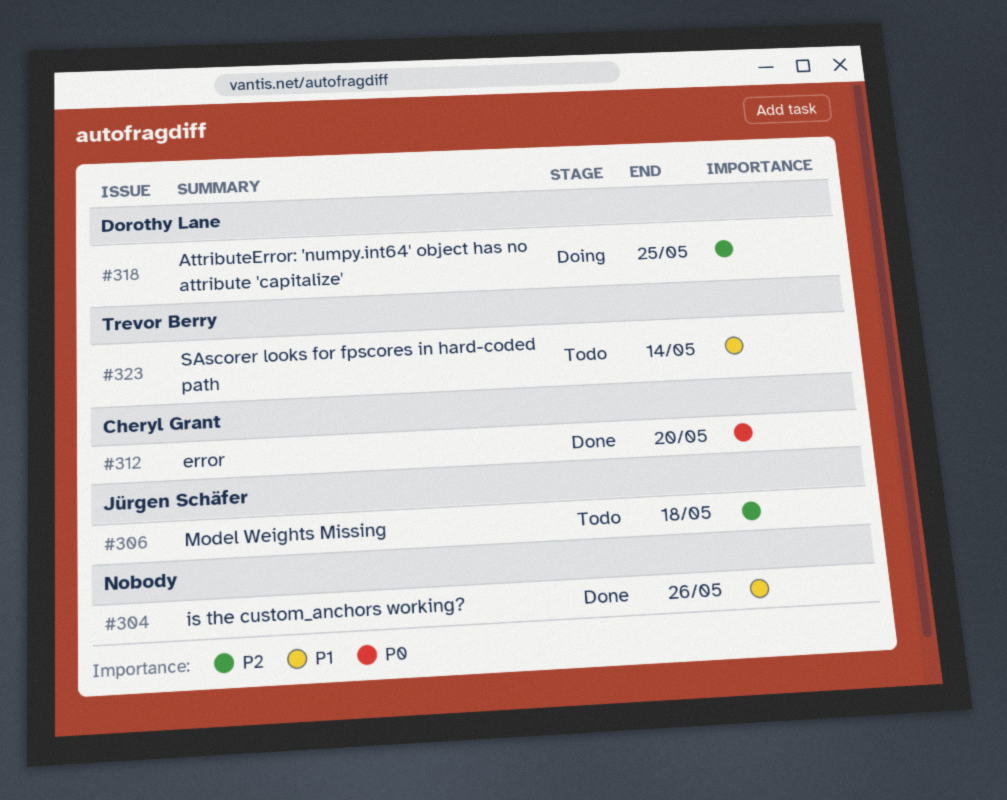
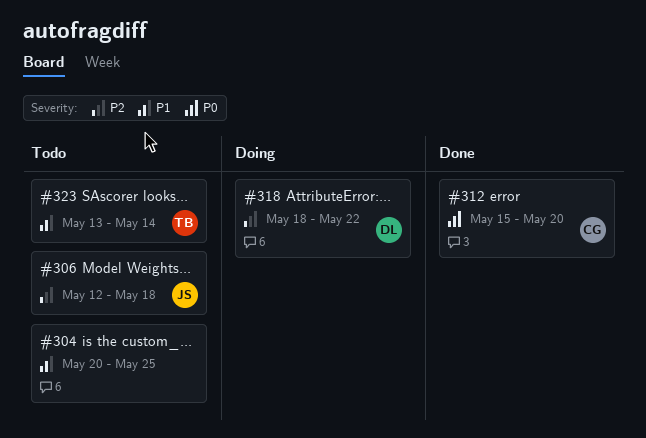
#304, status: Done -> Todo
#304, due: May 26 -> May 25
#318, due: May 25 -> May 22

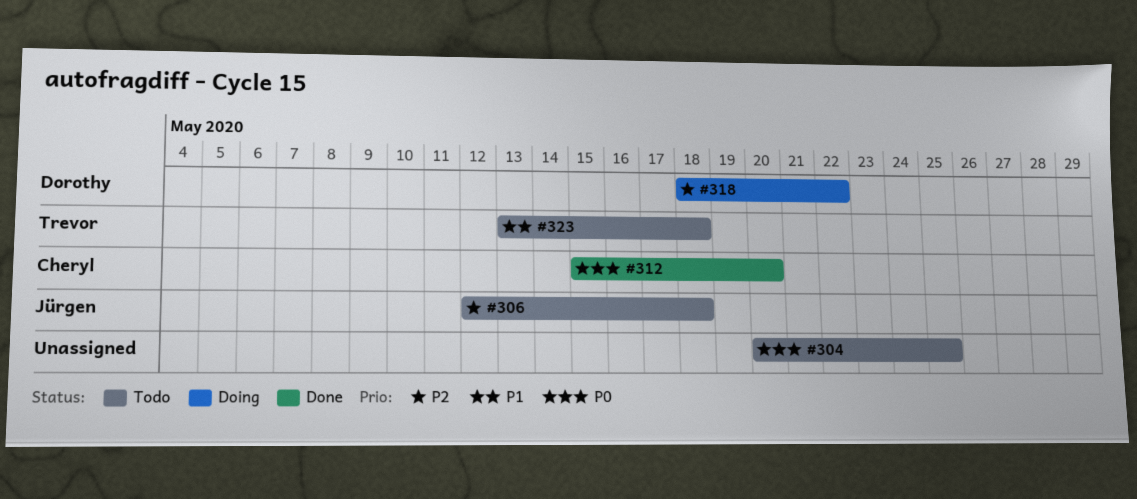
#304, priority: P1 -> P0
#323, due: May 14 -> May 18

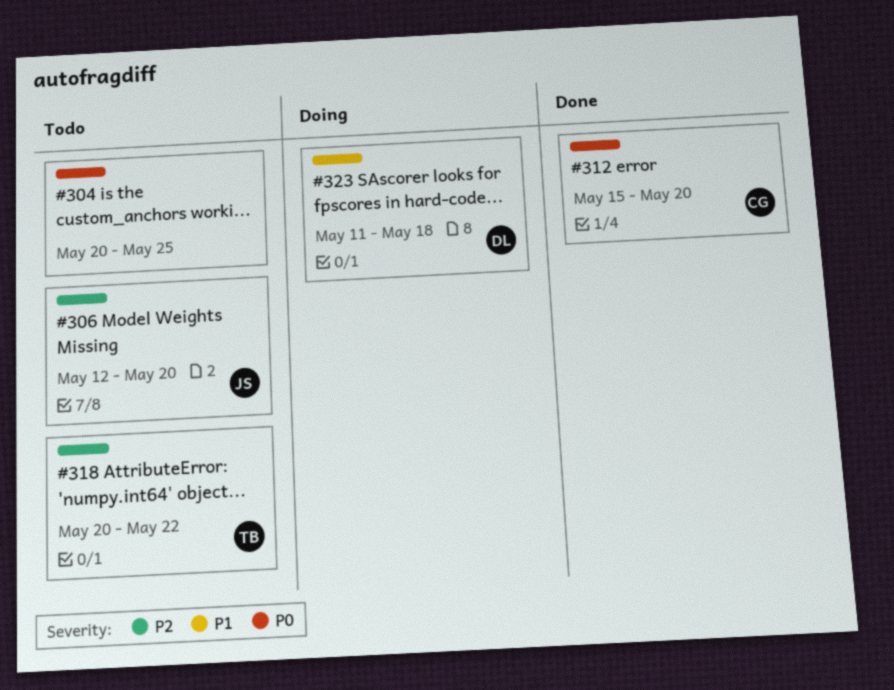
#306, due: May 18 -> May 20
#318, status: Doing -> Todo
#318, owner: Dorothy -> Trevor
#318, start: May 18 -> May 20
#323, status: Todo -> Doing
#323, owner: Trevor -> Dorothy
#323, start: May 13 -> May 11

